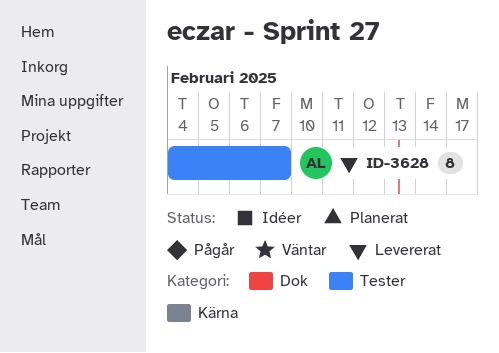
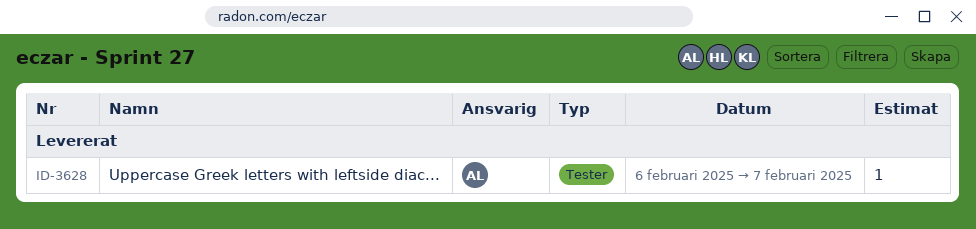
ID-3628, estimate: 8 -> 1
ID-3628, start: Feb 4 -> Feb 6

